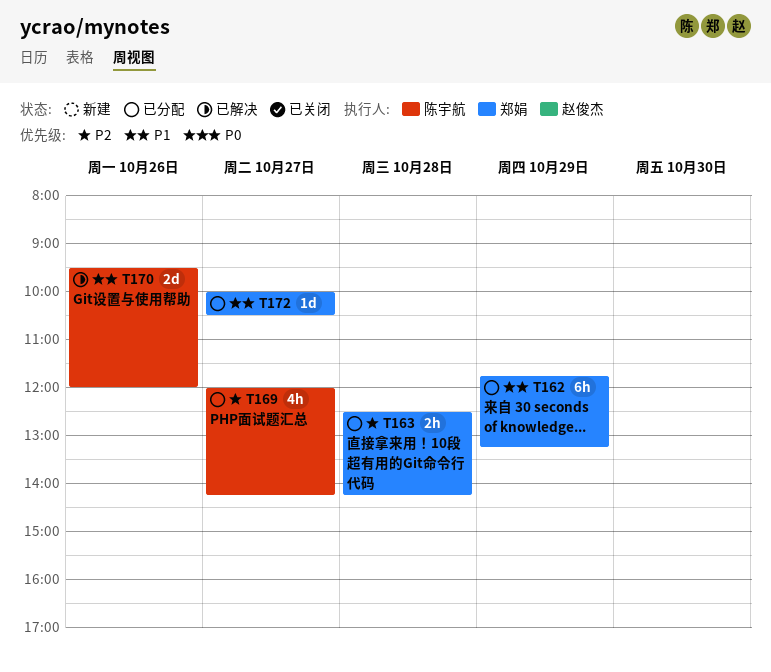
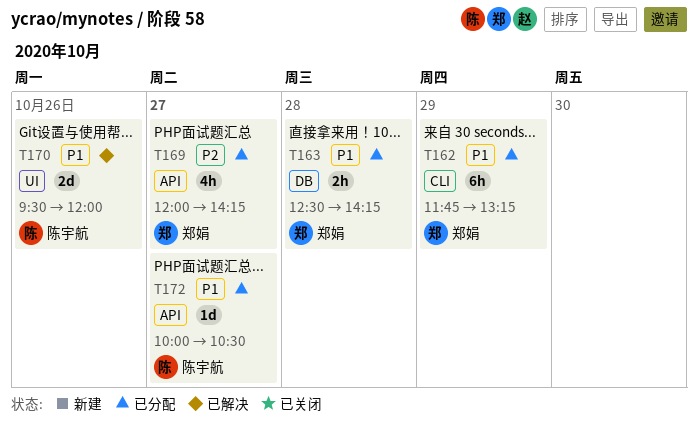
T163, priority: P2 -> P1
T169, owner: 陈宇航 -> 郑娟
T172, owner: 郑娟 -> 陈宇航

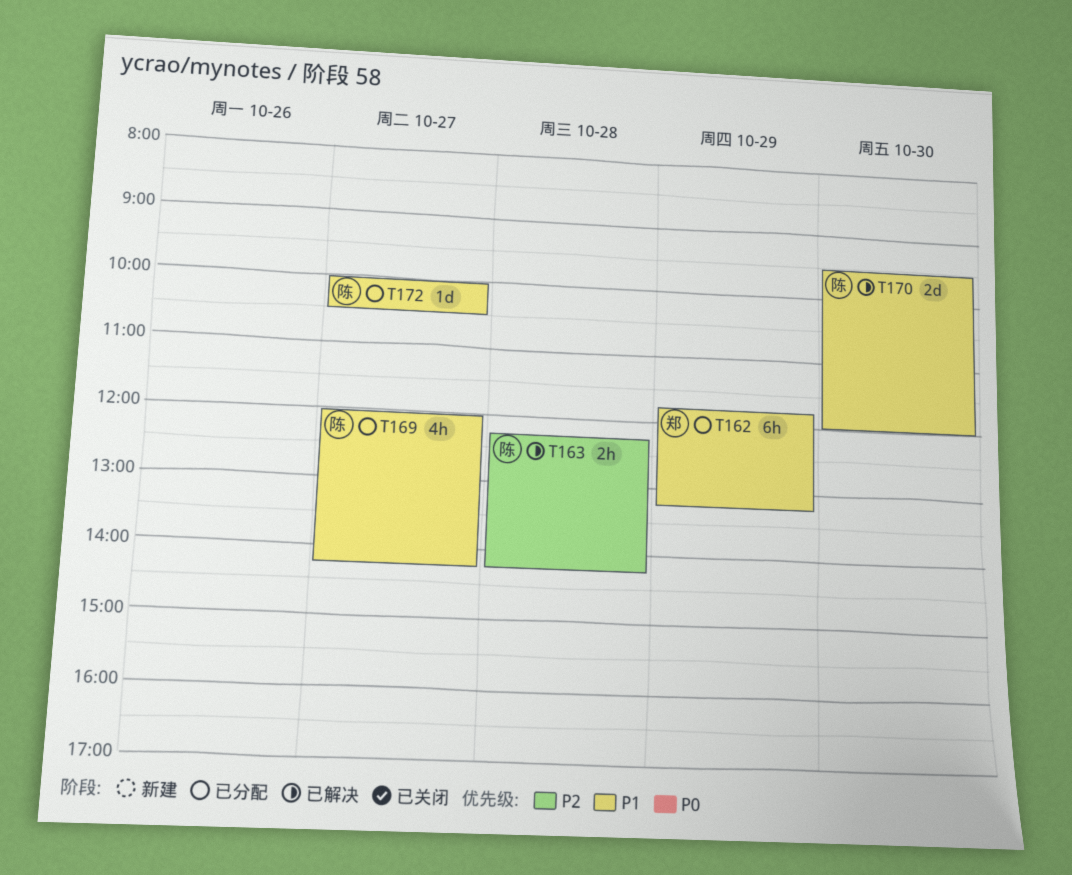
T163, status: 已分配 -> 已解决
T163, owner: 郑娟 -> 陈宇航
T163, priority: P1 -> P2
T163, begins: 12:30 -> 12:15
T169, owner: 郑娟 -> 陈宇航
T169, priority: P2 -> P1
T170, day: Oct 26 -> Oct 30

